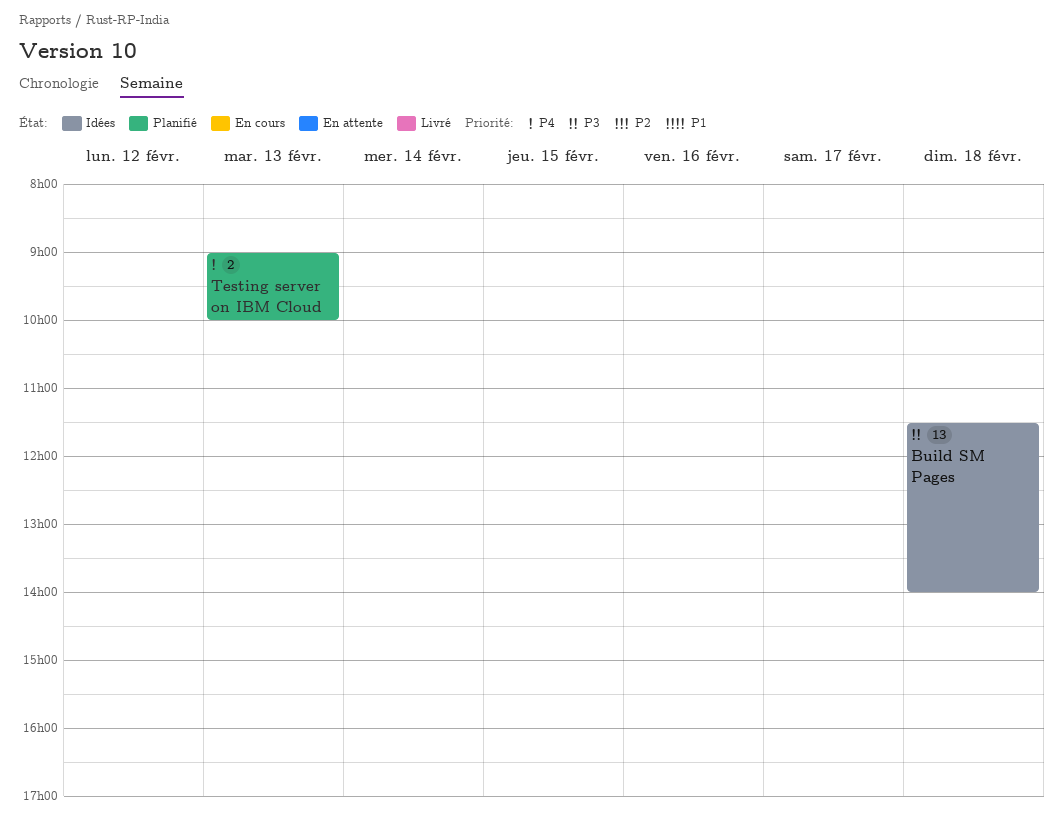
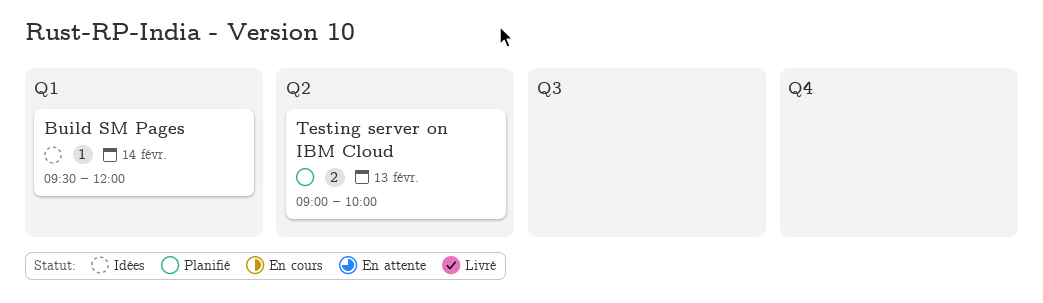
Build SM Pages, estimate: 13 -> 1
Build SM Pages, day: Feb 18 -> Feb 14
Build SM Pages, begins: 11:30 -> 09:30
Build SM Pages, ends: 14:00 -> 12:00

